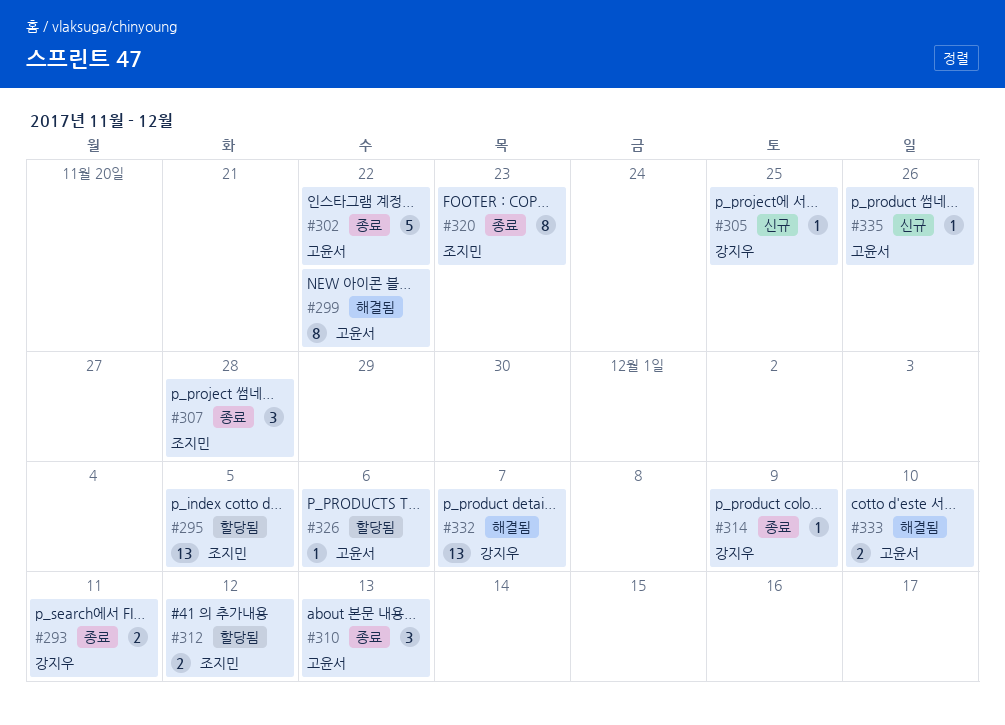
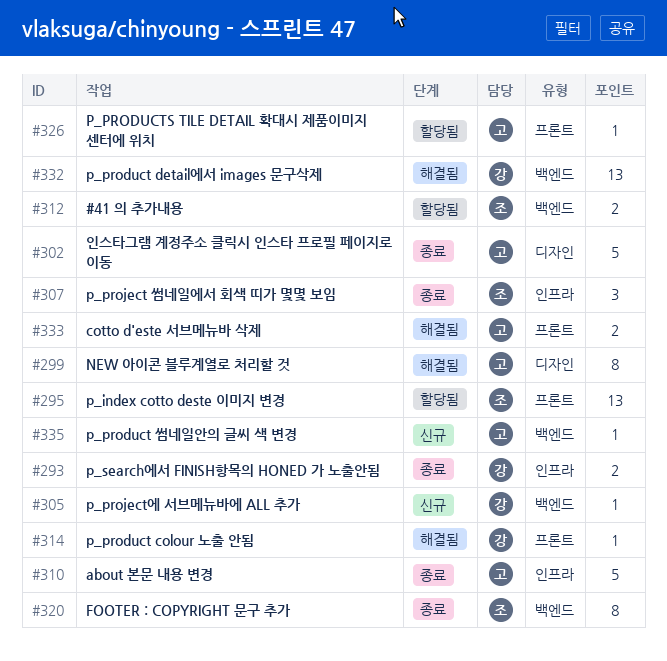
#310, estimate: 3 -> 5
#314, status: 종료 -> 해결됨

